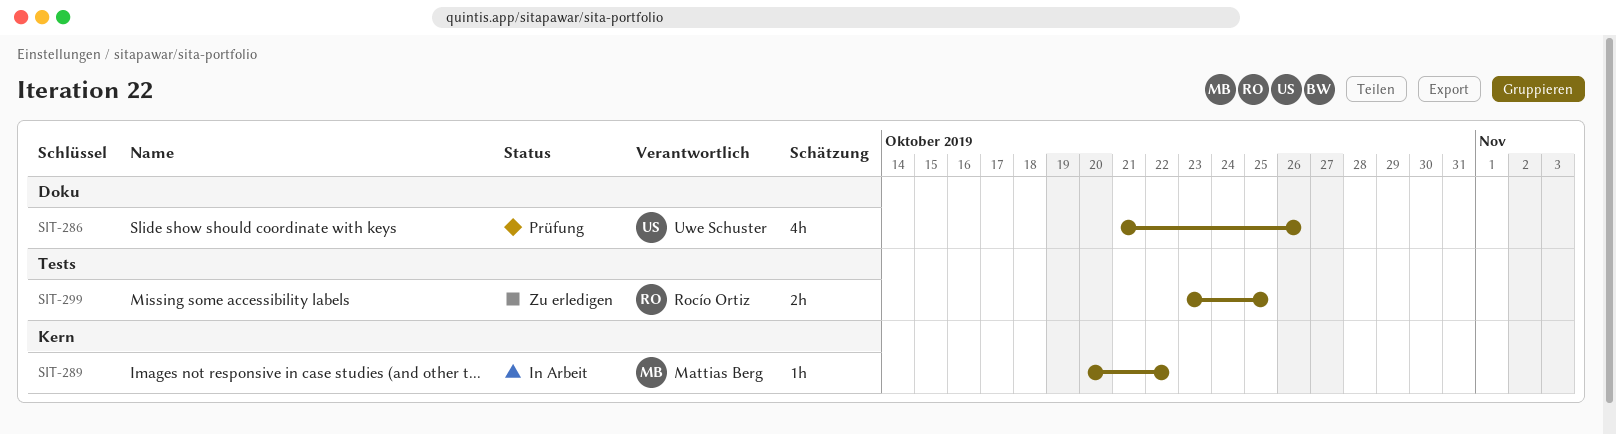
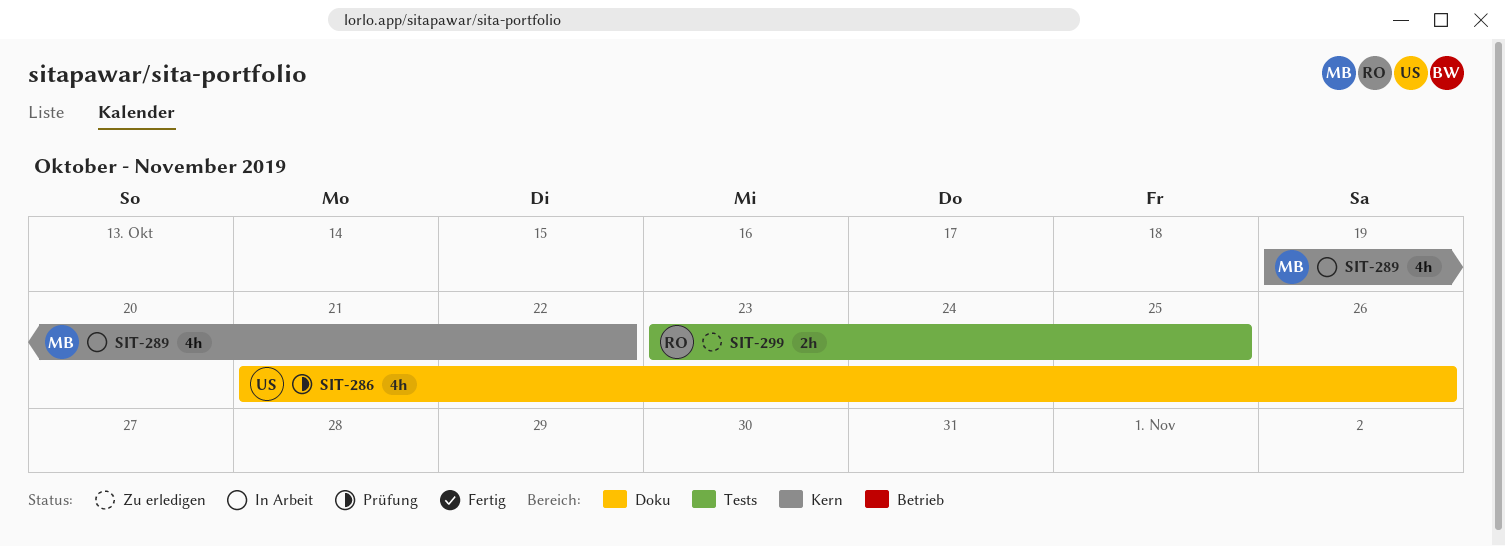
SIT-289, estimate: 1h -> 4h
SIT-289, start: Oct 20 -> Oct 19

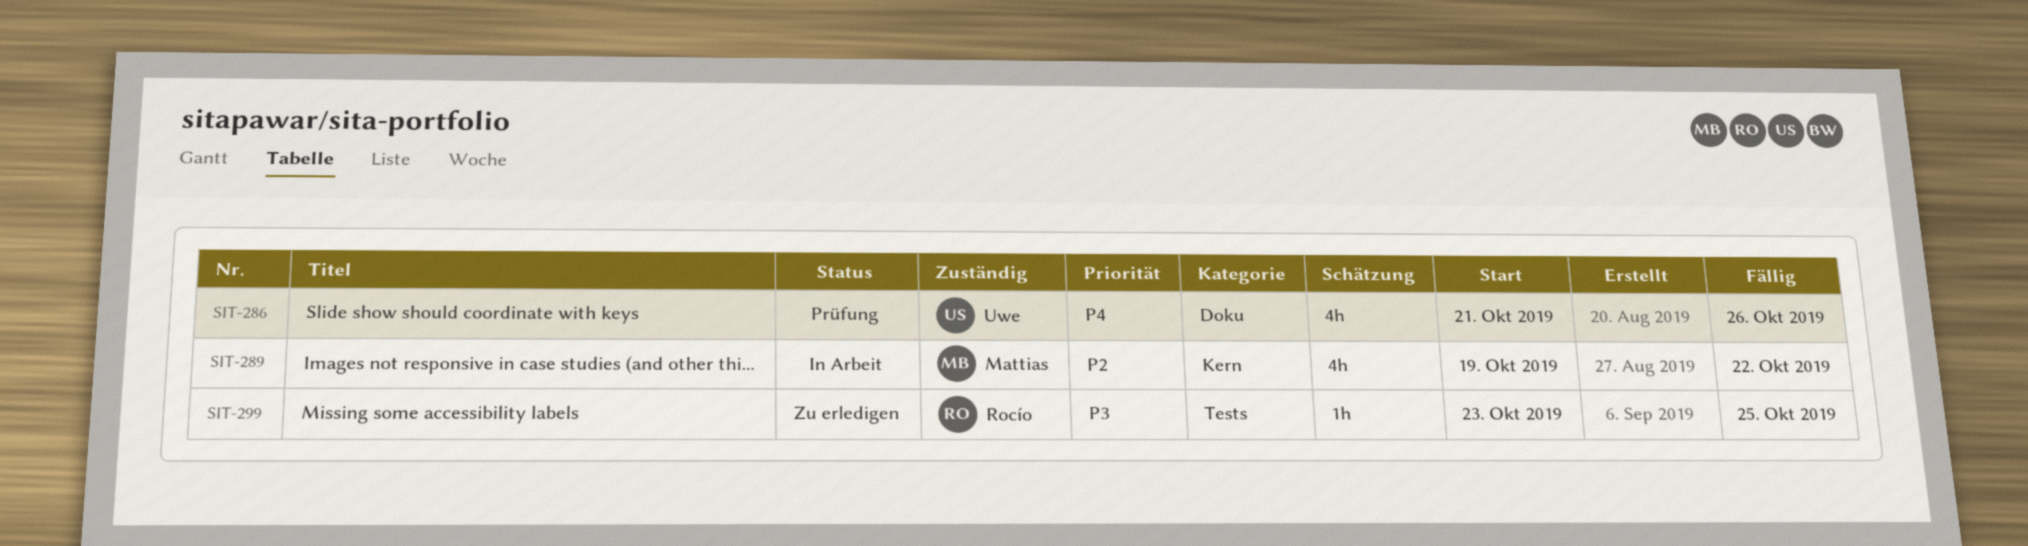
SIT-299, estimate: 2h -> 1h

